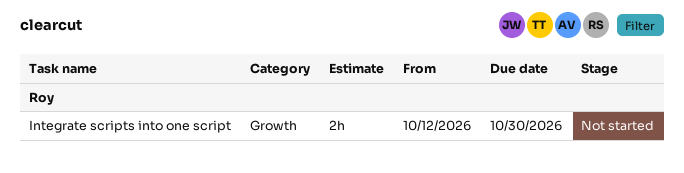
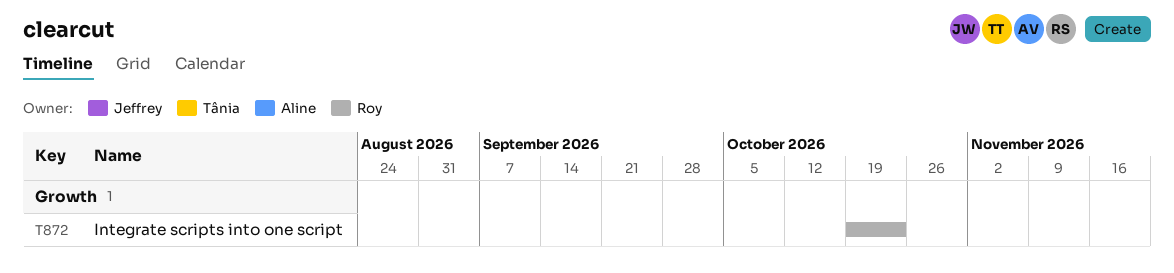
Integrate scripts into one script, start: Oct 12 -> Oct 19
Integrate scripts into one script, due: Oct 30 -> Oct 23

